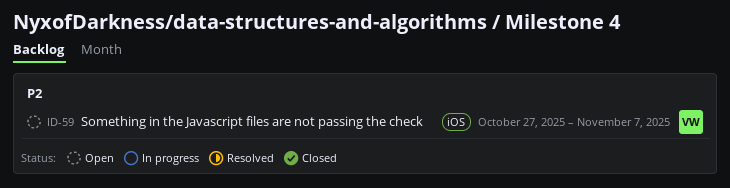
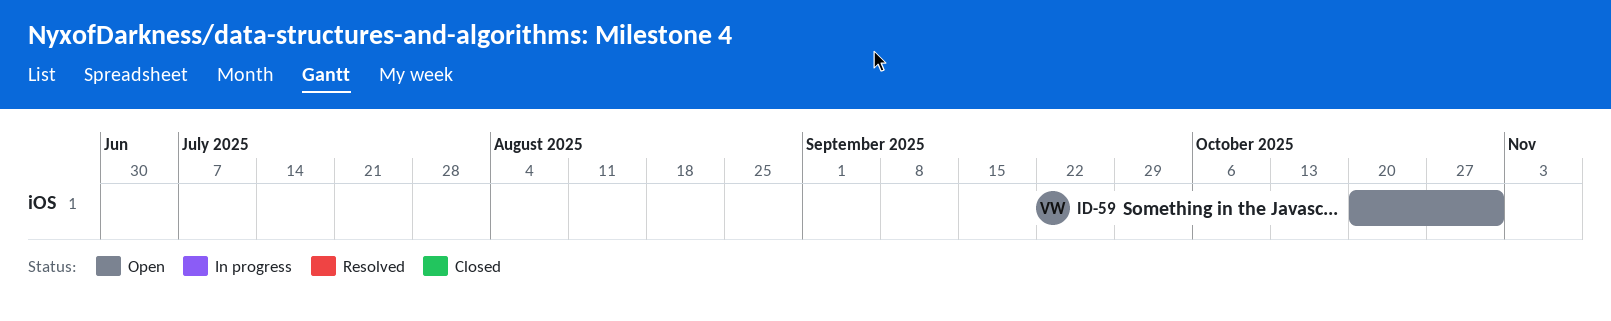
ID-59, start: Oct 27 -> Oct 20
ID-59, due: Nov 7 -> Oct 31

